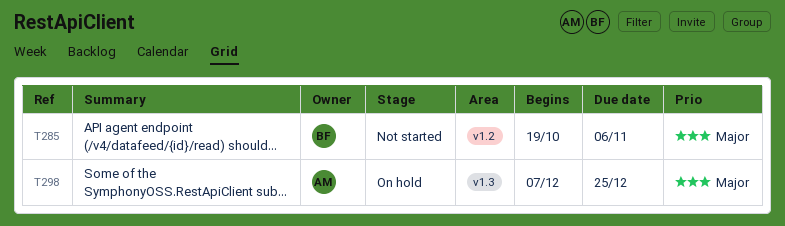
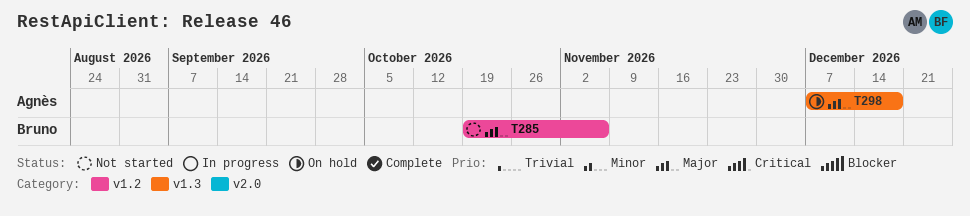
T298, due: Dec 25 -> Dec 18

